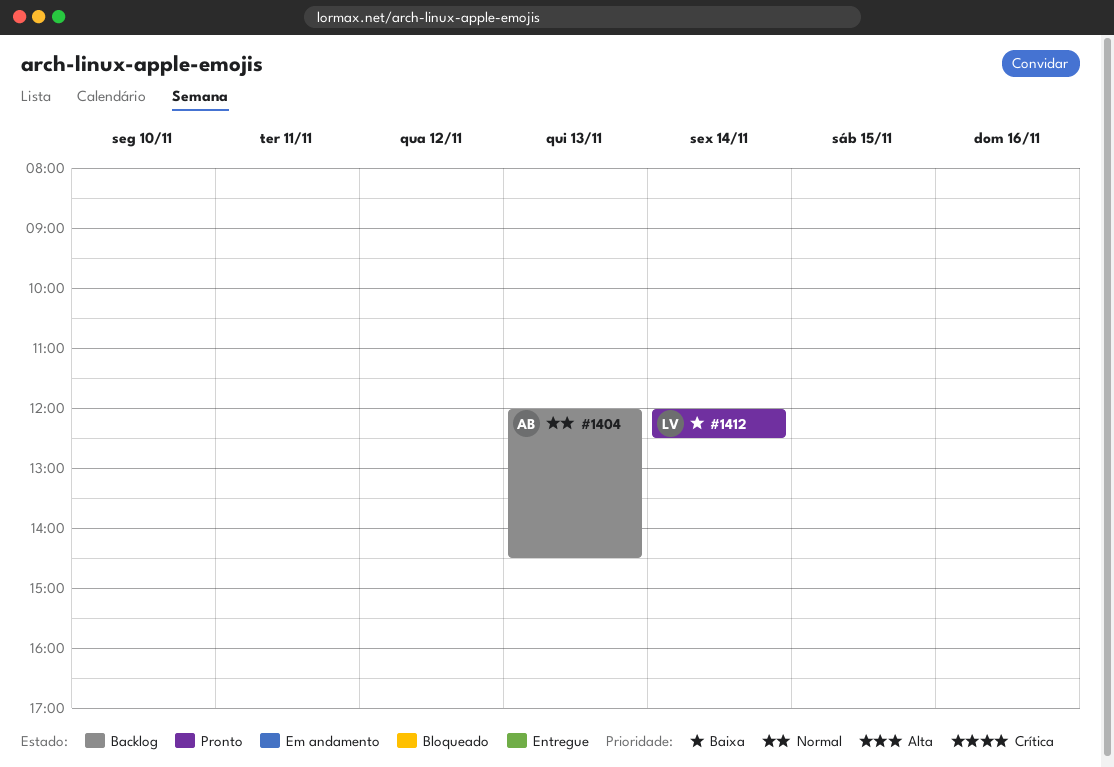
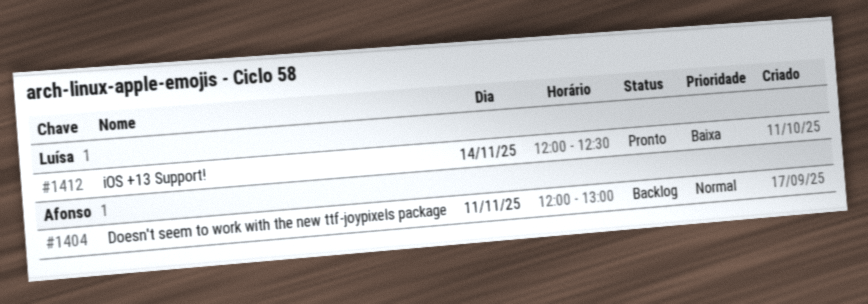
#1404, day: Nov 13 -> Nov 11
#1404, ends: 14:30 -> 13:00

